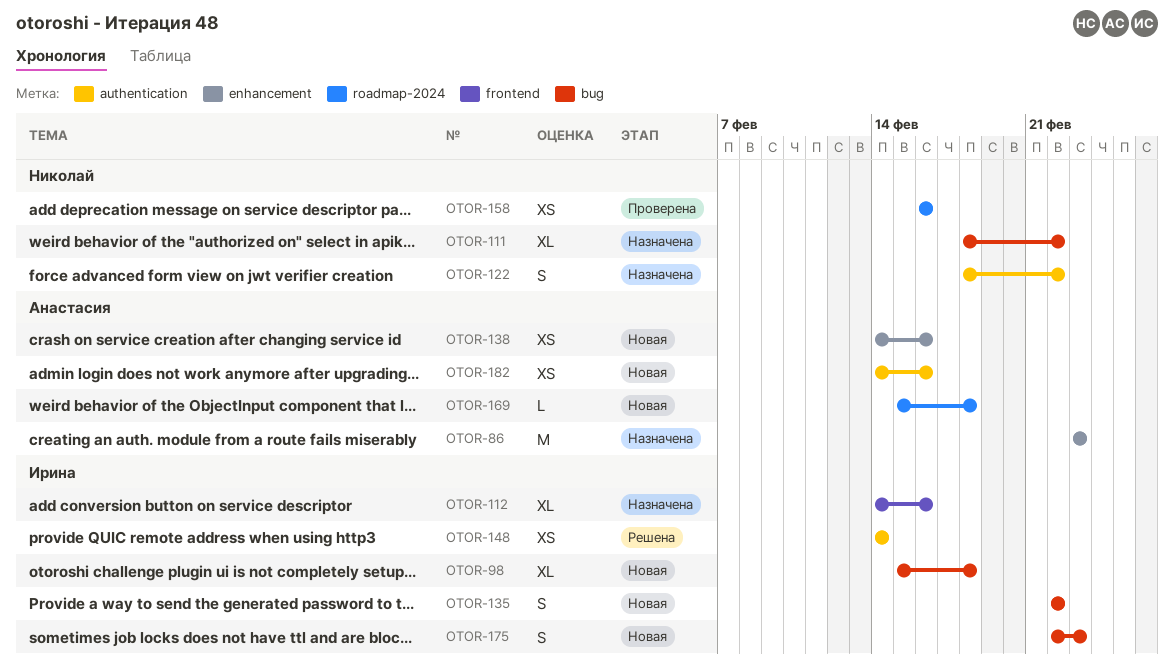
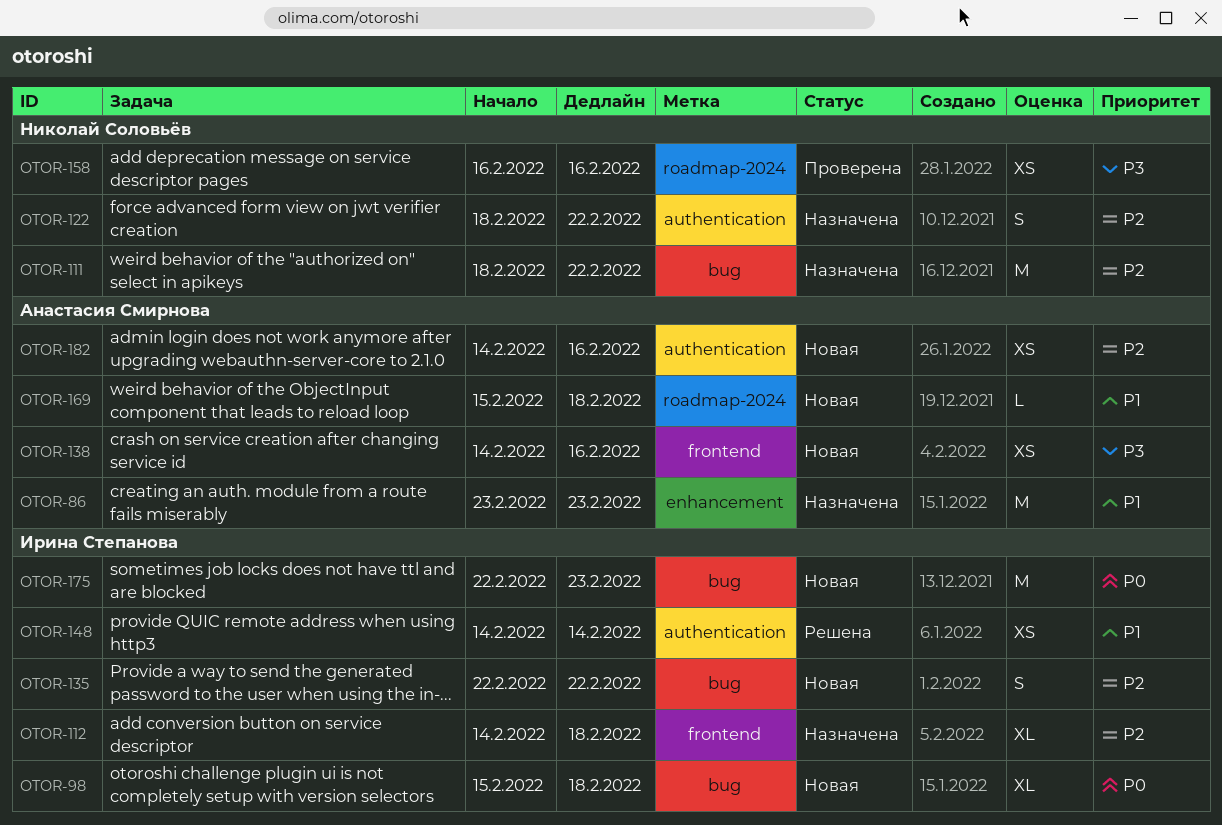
OTOR-111, estimate: XL -> M
OTOR-112, due: Feb 16 -> Feb 18
OTOR-138, label: enhancement -> frontend
OTOR-175, estimate: S -> M

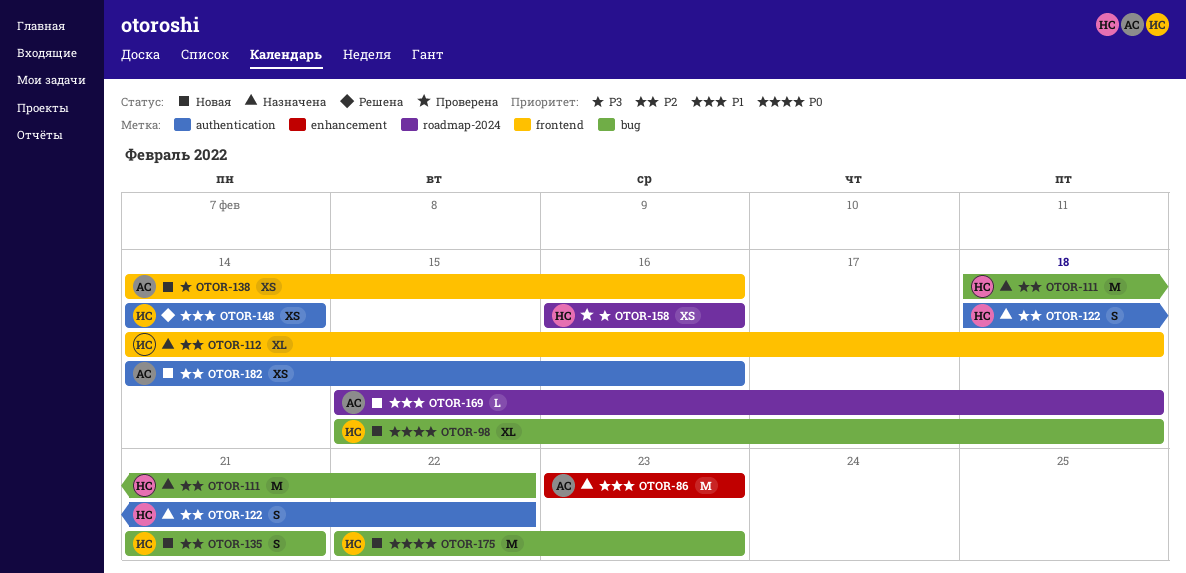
OTOR-135, start: Feb 22 -> Feb 21
OTOR-135, due: Feb 22 -> Feb 21

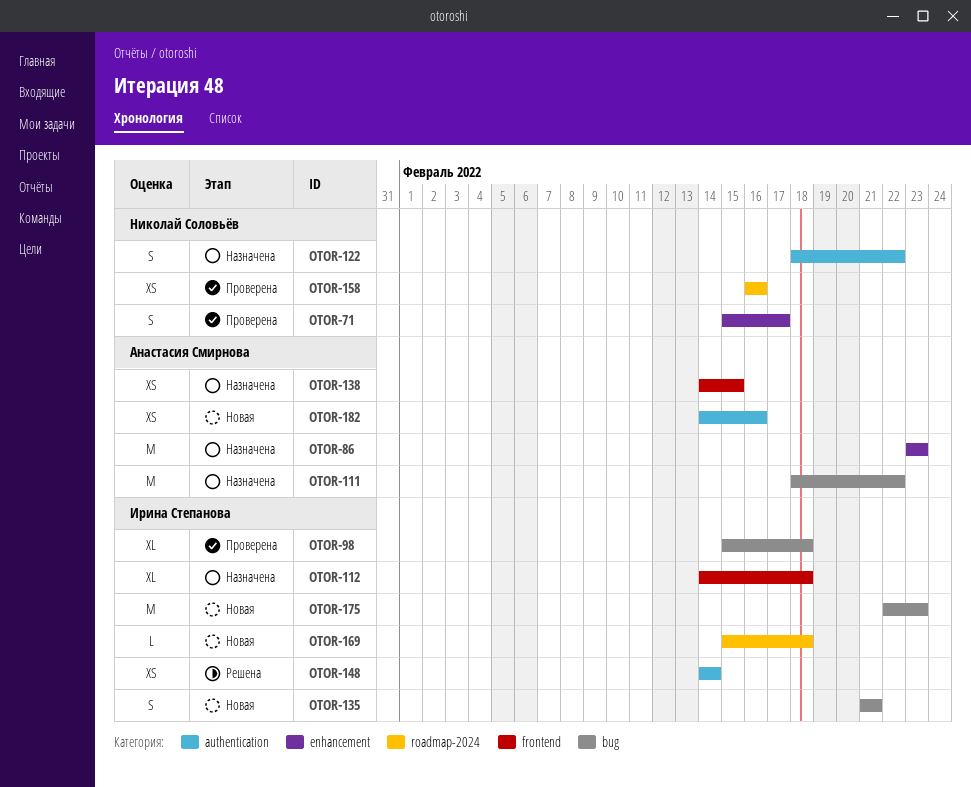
OTOR-71: none -> present
OTOR-98, status: Новая -> Проверена
OTOR-111, owner: Николай Соловьёв -> Анастасия Смирнова
OTOR-138, status: Новая -> Назначена
OTOR-138, due: Feb 16 -> Feb 15
OTOR-169, owner: Анастасия Смирнова -> Ирина Степанова

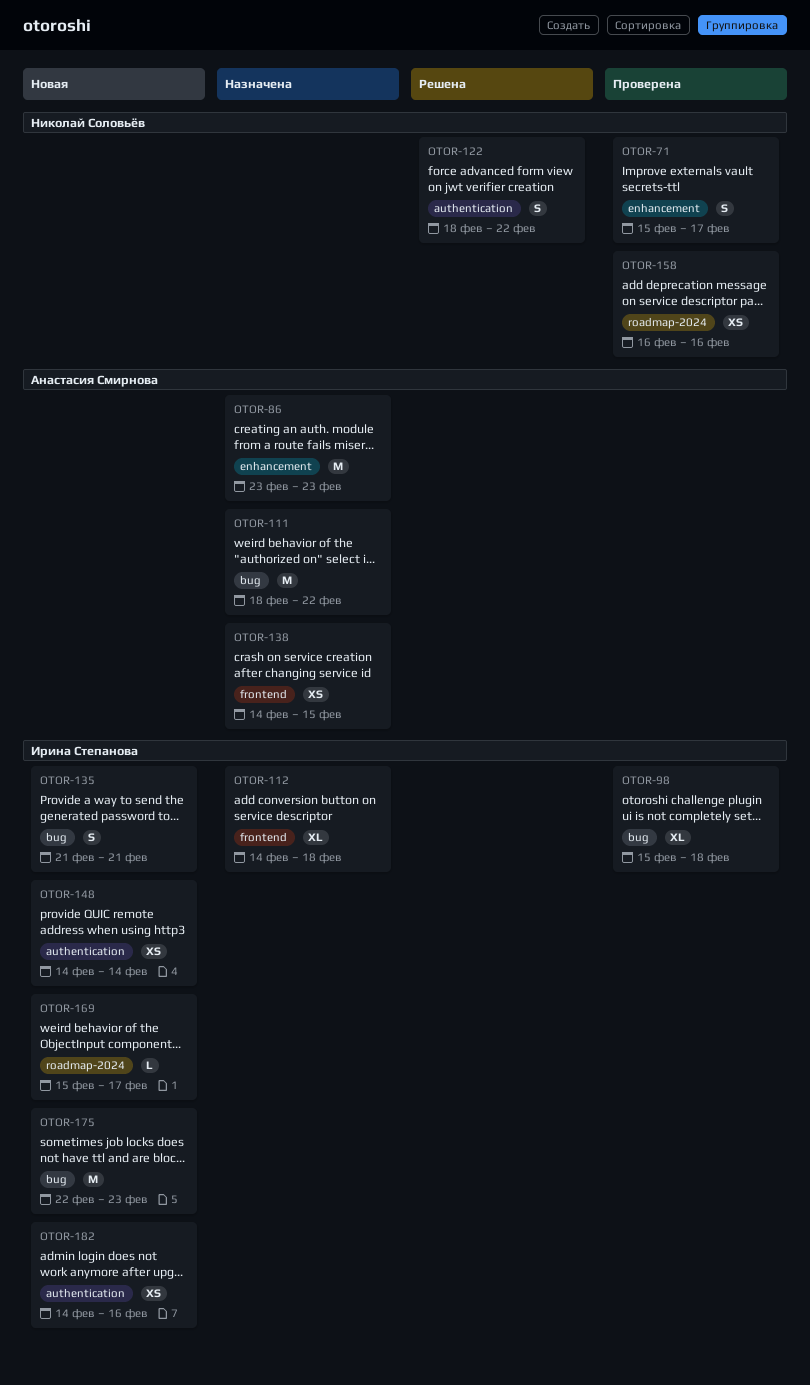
OTOR-122, status: Назначена -> Решена
OTOR-148, status: Решена -> Новая
OTOR-169, due: Feb 18 -> Feb 17
OTOR-182, owner: Анастасия Смирнова -> Ирина Степанова

